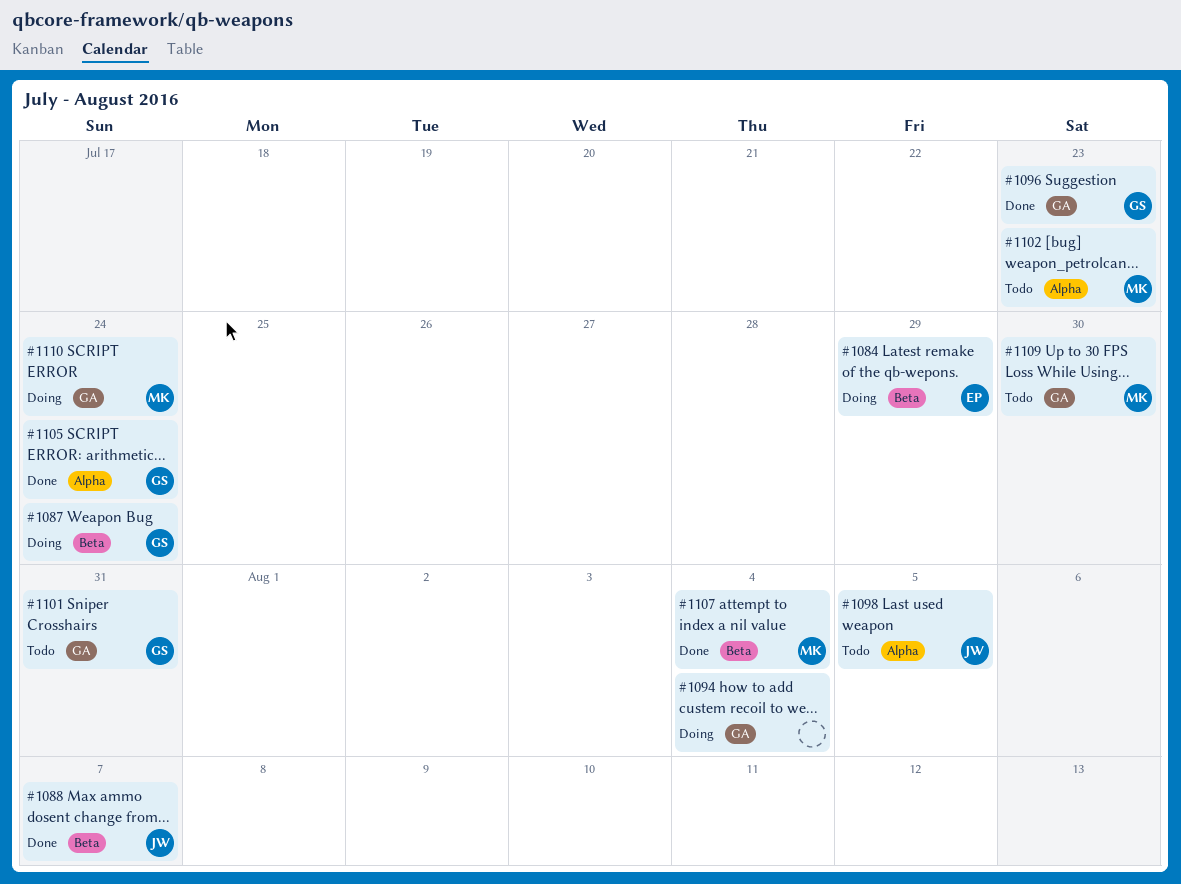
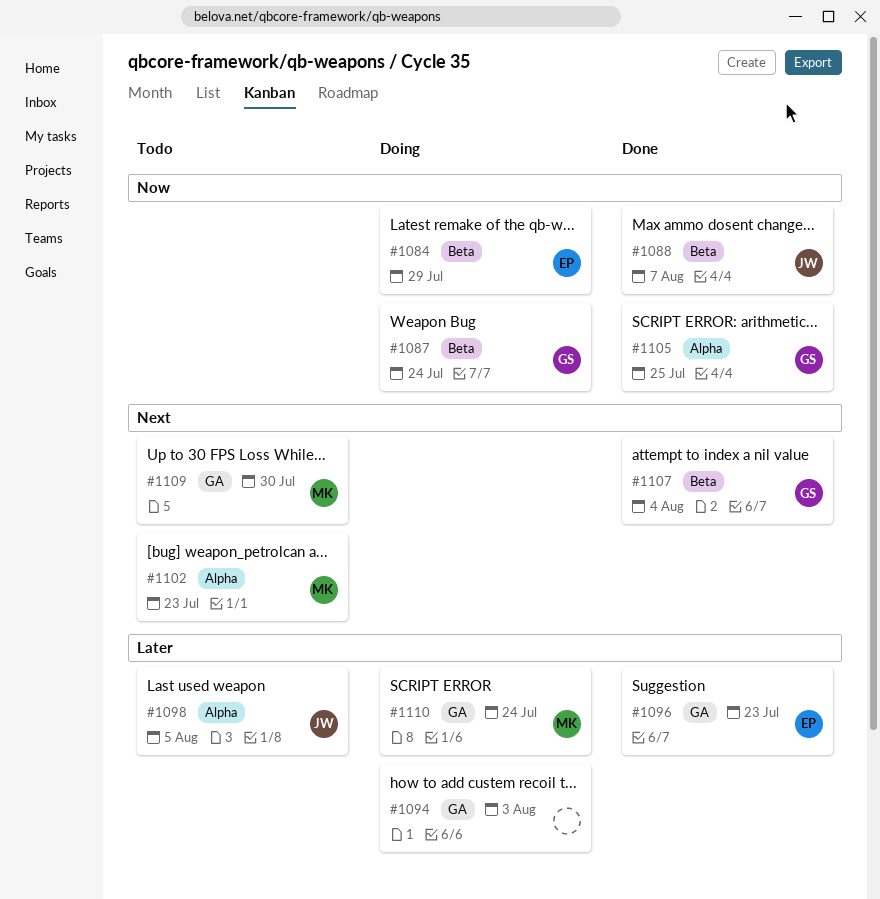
#1094, due: Aug 4 -> Aug 3
#1096, owner: GS -> EP
#1101: present -> none
#1105, due: Jul 24 -> Jul 25
#1107, owner: MK -> GS

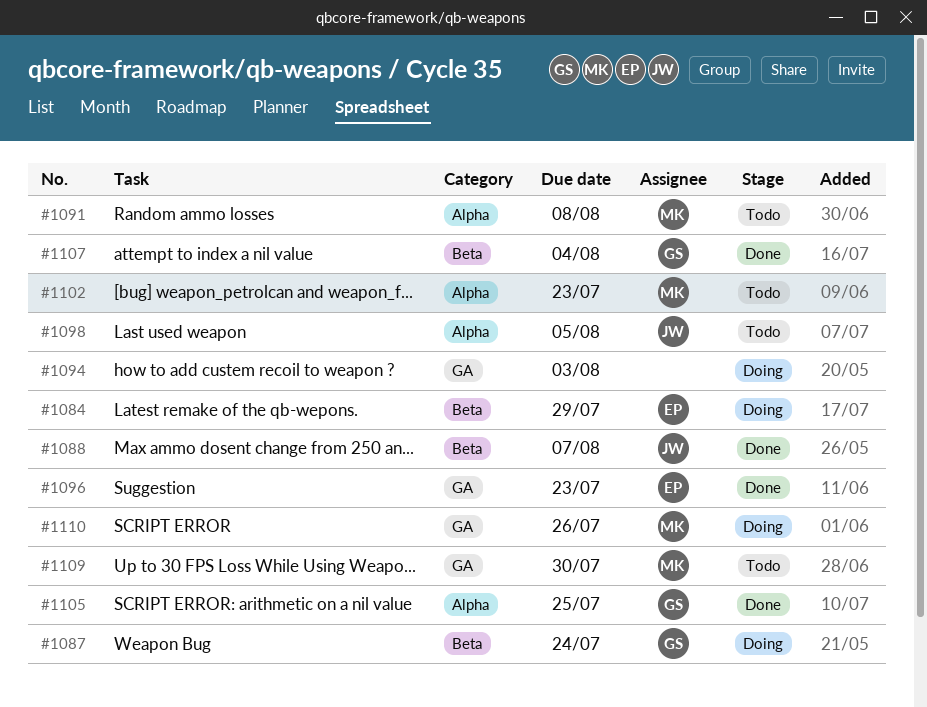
#1091: none -> present
#1110, due: Jul 24 -> Jul 26

